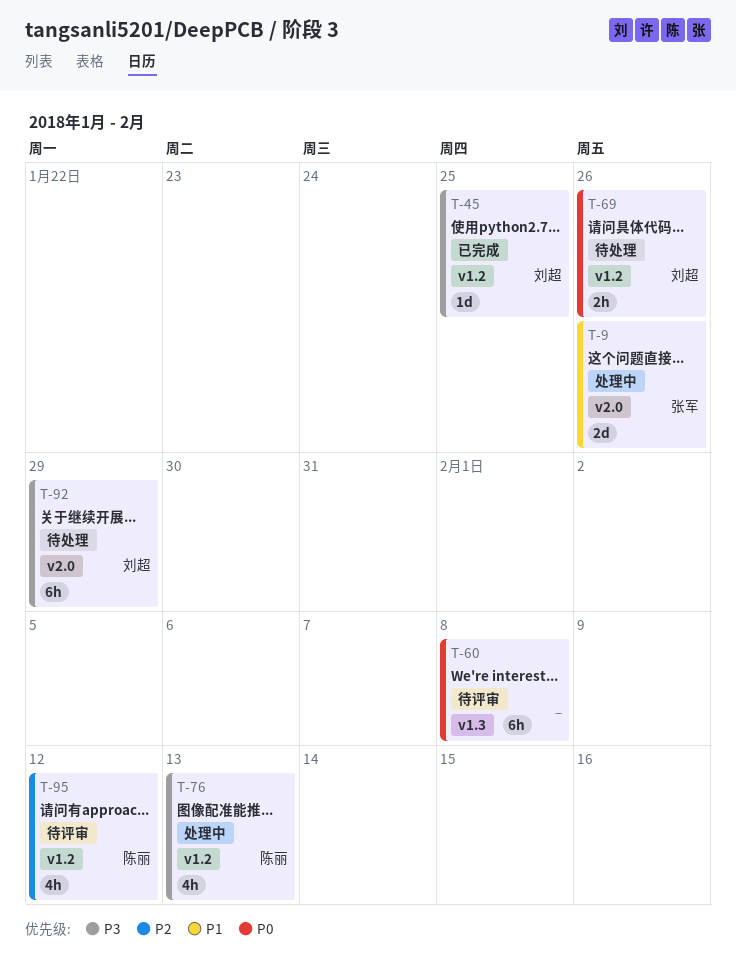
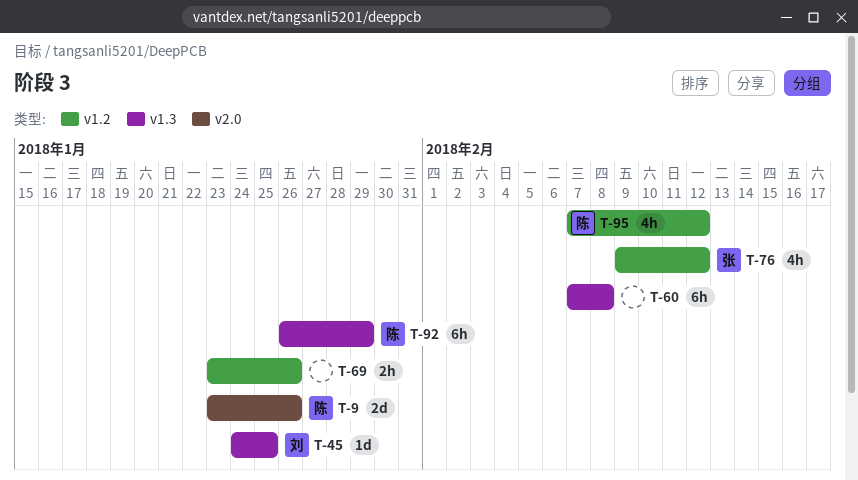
T-9, owner: 张军 -> 陈丽
T-45, label: v1.2 -> v1.3
T-69, owner: 刘超 -> none
T-76, owner: 陈丽 -> 张军
T-76, due: Feb 13 -> Feb 12
T-92, owner: 刘超 -> 陈丽
T-92, label: v2.0 -> v1.3

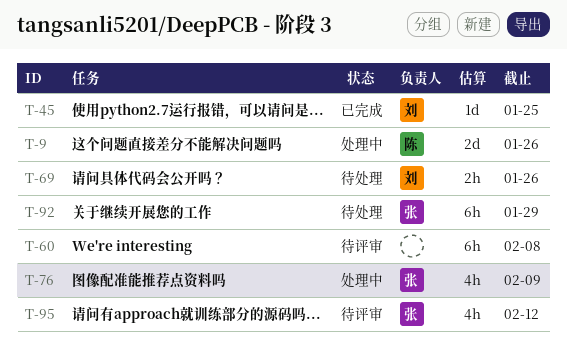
T-69, owner: none -> 刘
T-76, due: Feb 12 -> Feb 9
T-92, owner: 陈 -> 张
T-95, owner: 陈 -> 张

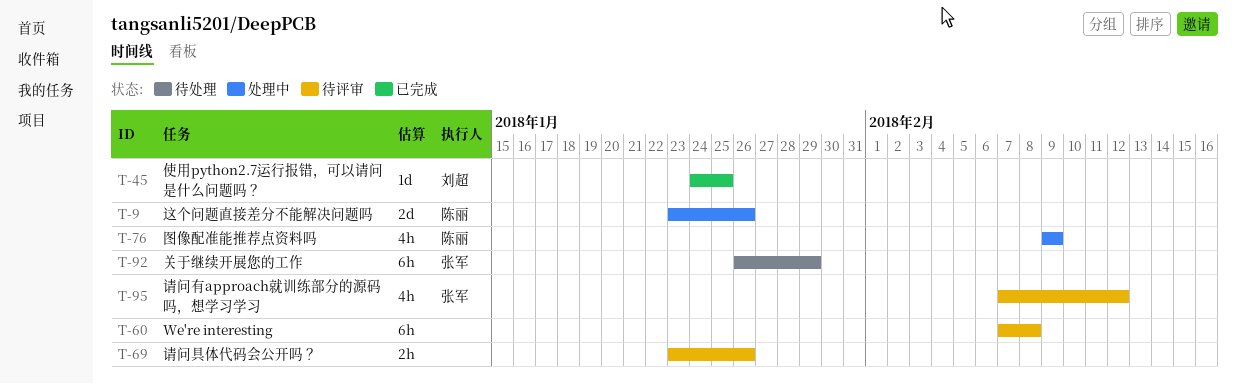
T-69, status: 待处理 -> 待评审
T-69, owner: 刘超 -> none
T-76, owner: 张军 -> 陈丽

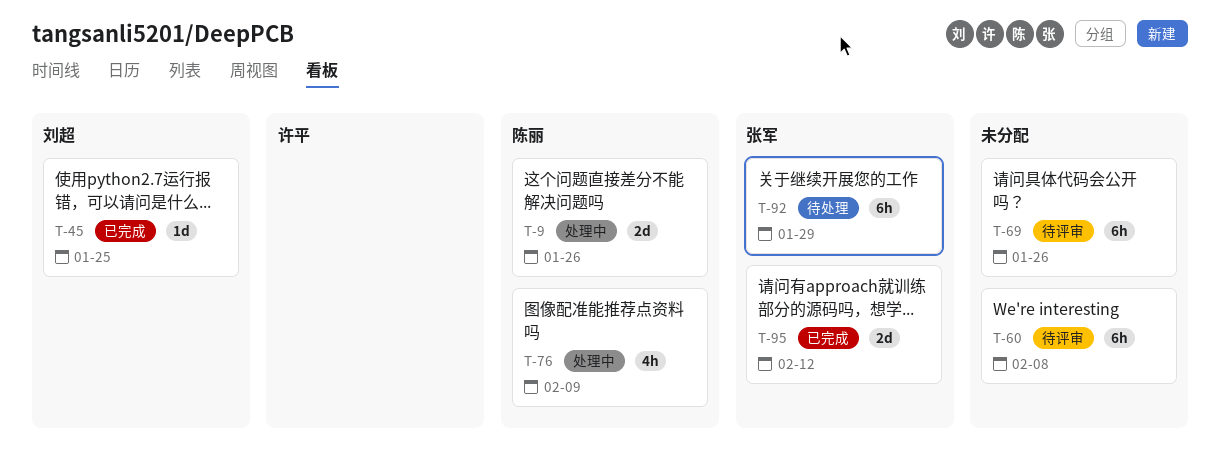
T-69, estimate: 2h -> 6h
T-95, status: 待评审 -> 已完成
T-95, estimate: 4h -> 2d

